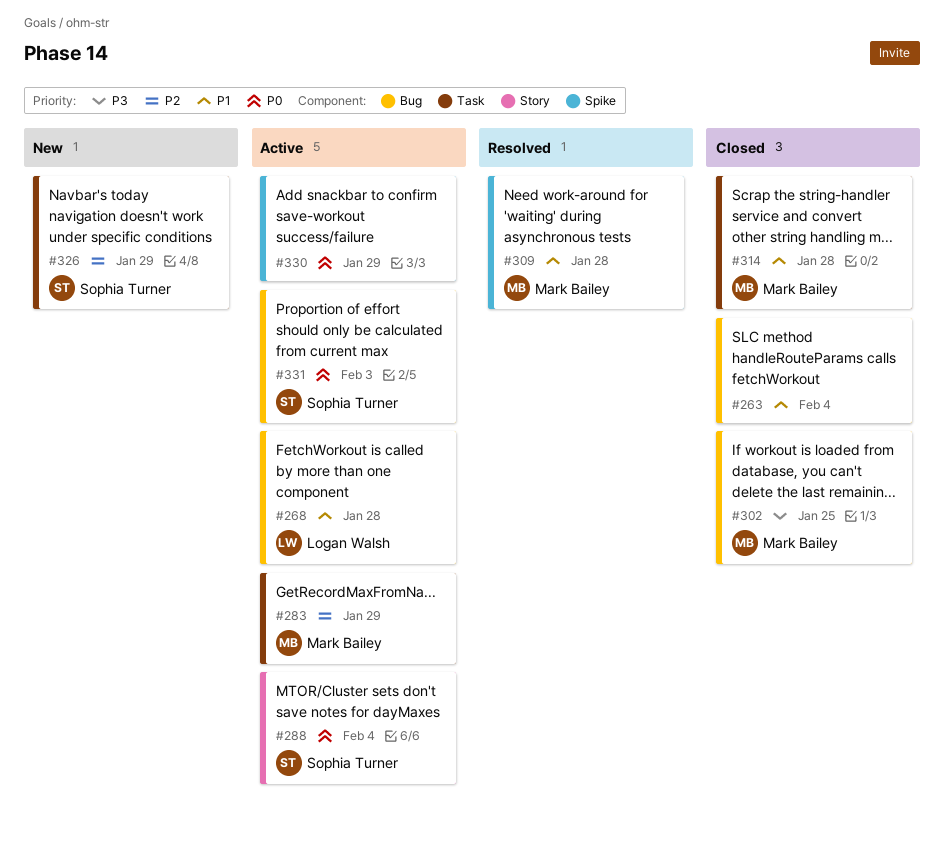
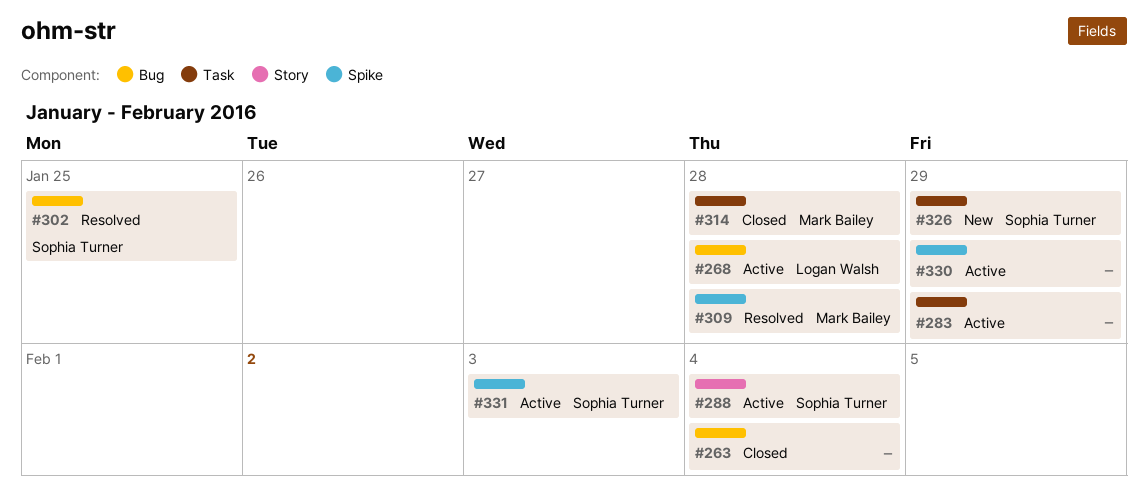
#283, owner: Mark Bailey -> none
#302, status: Closed -> Resolved
#302, owner: Mark Bailey -> Sophia Turner
#331, label: Bug -> Spike

